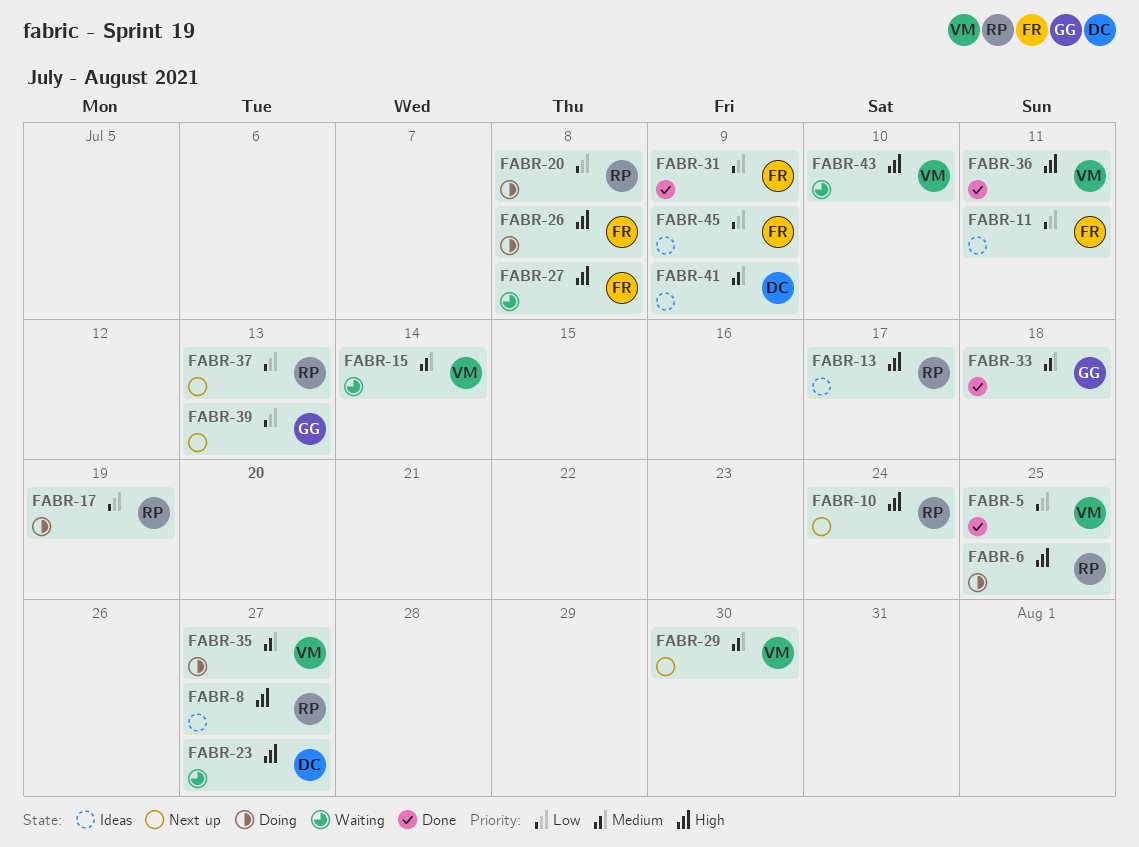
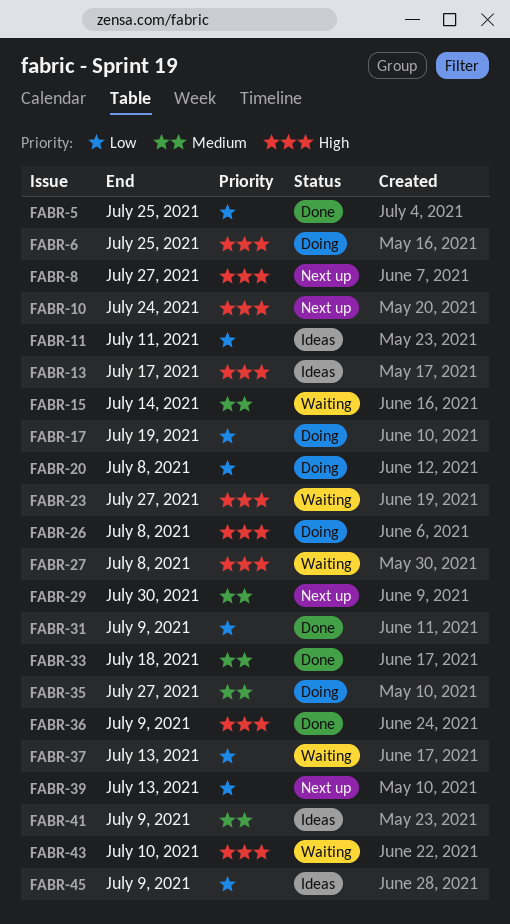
FABR-8, status: Ideas -> Next up
FABR-36, due: Jul 11 -> Jul 9
FABR-37, status: Next up -> Waiting

